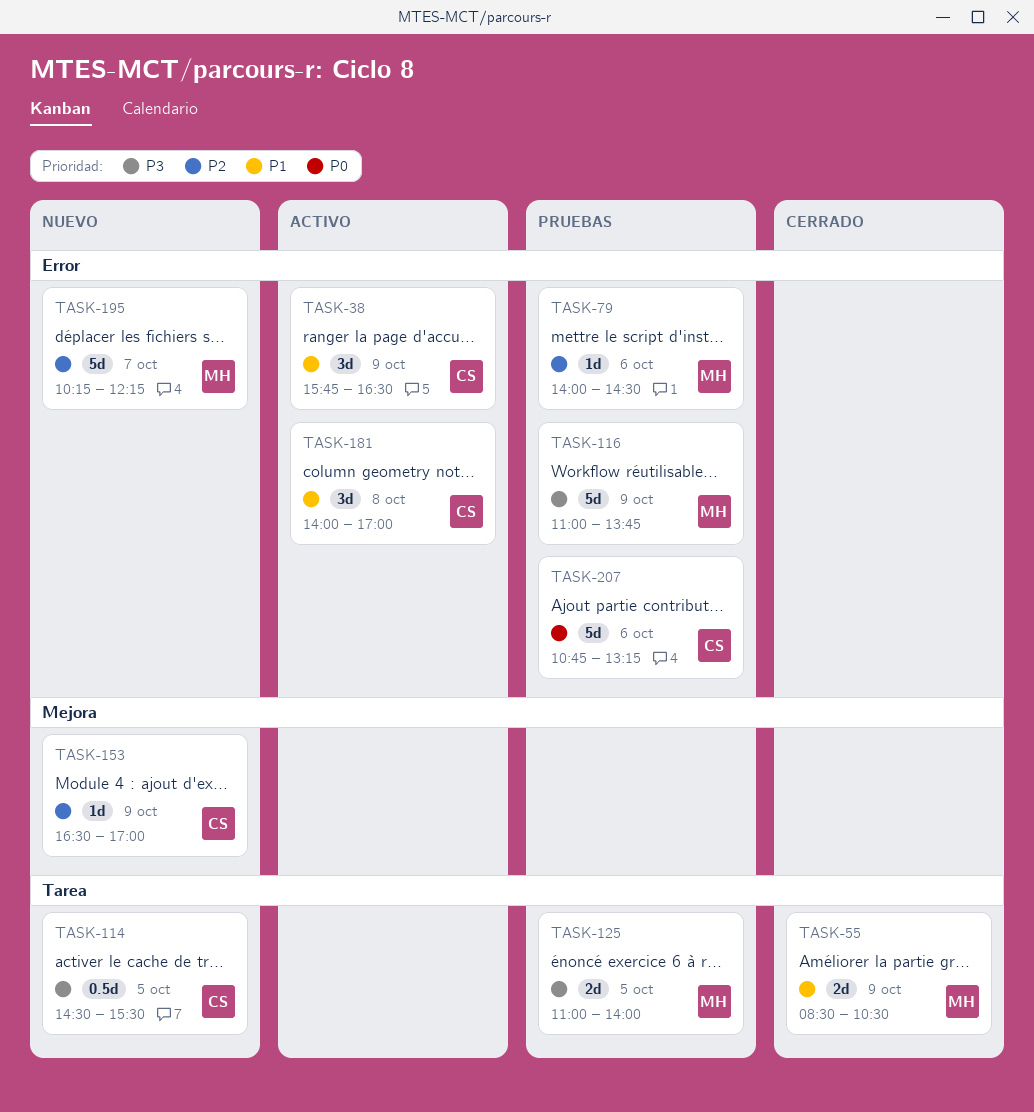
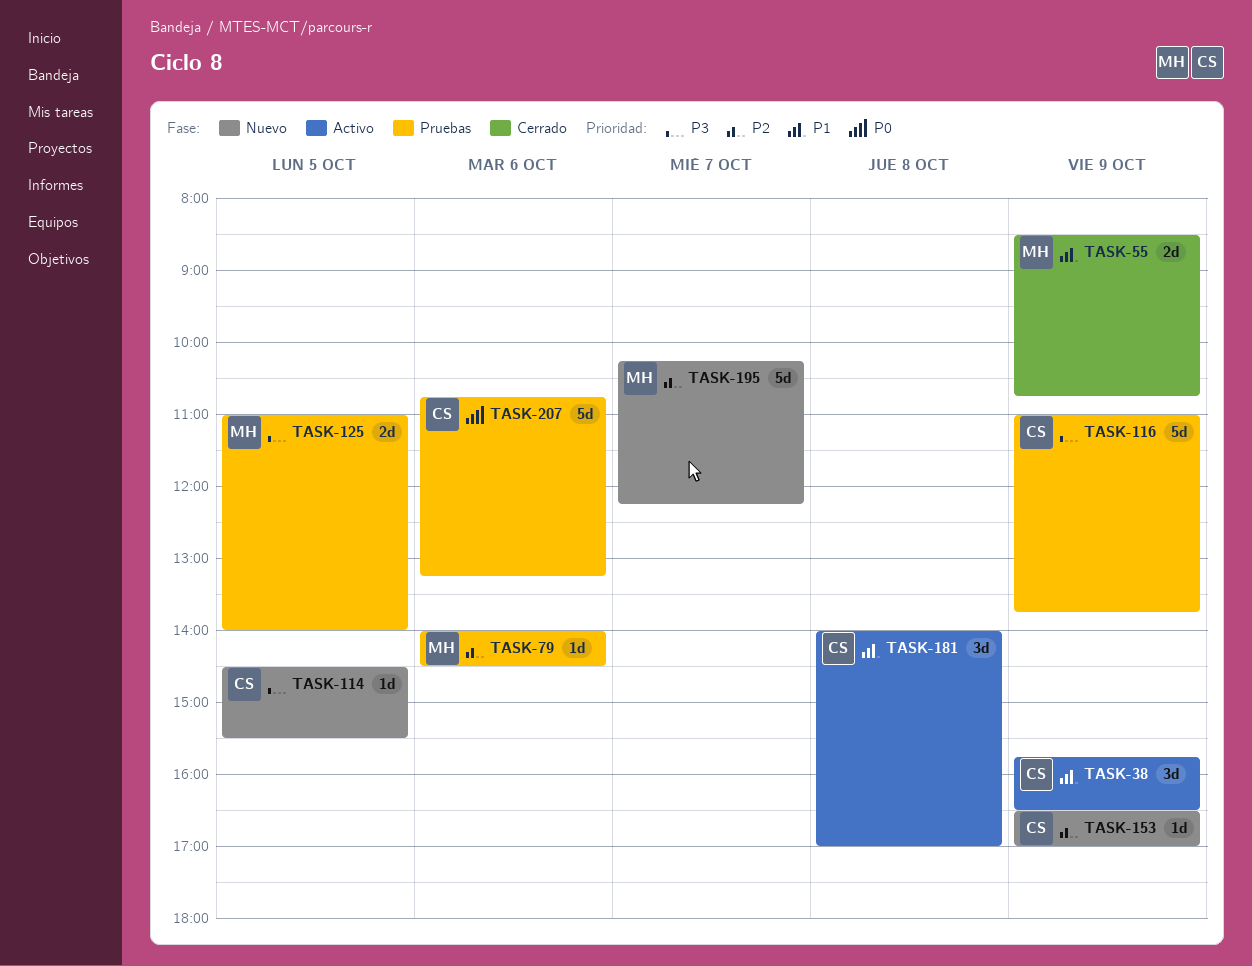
TASK-55, ends: 10:30 -> 10:45
TASK-114, estimate: 0.5d -> 1d
TASK-116, owner: MH -> CS

